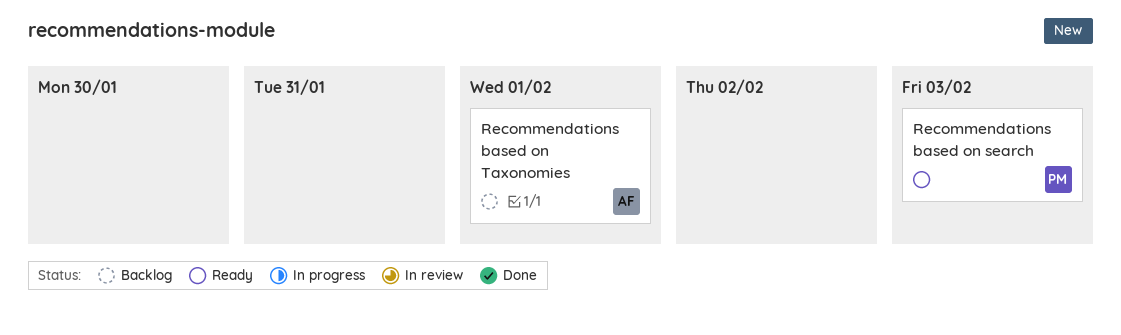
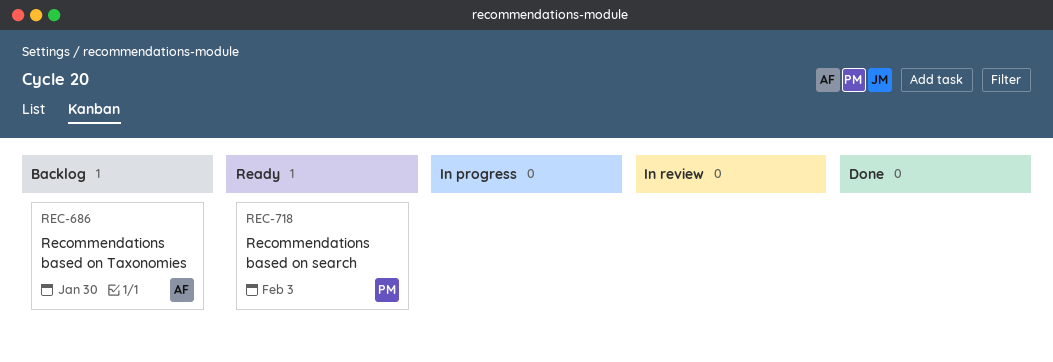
Recommendations based on Taxonomies, due: Feb 1 -> Jan 30

